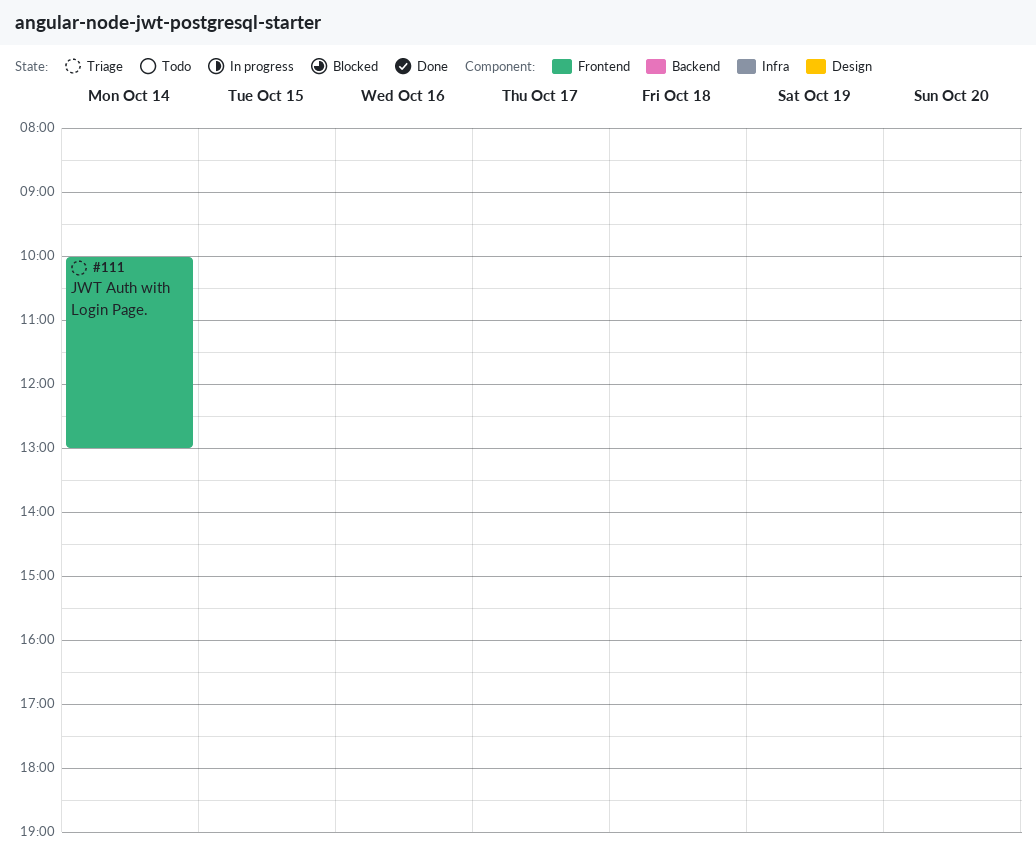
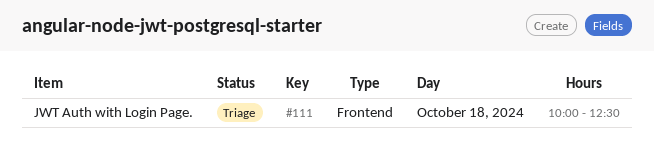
#111, day: Oct 14 -> Oct 18
#111, ends: 13:00 -> 12:30

